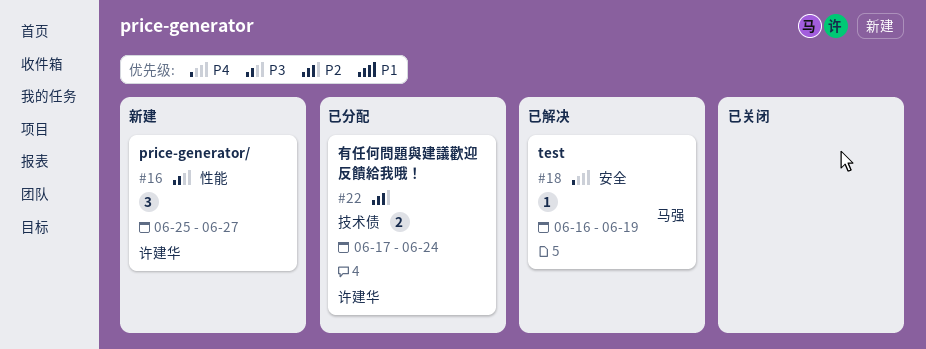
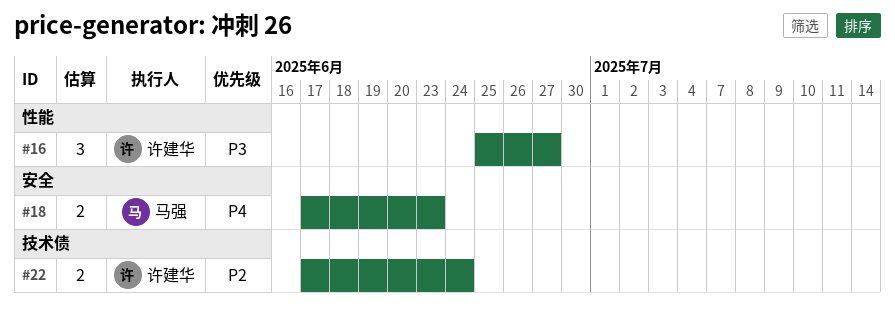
#18, estimate: 1 -> 2
#18, start: Jun 16 -> Jun 17
#18, due: Jun 19 -> Jun 23

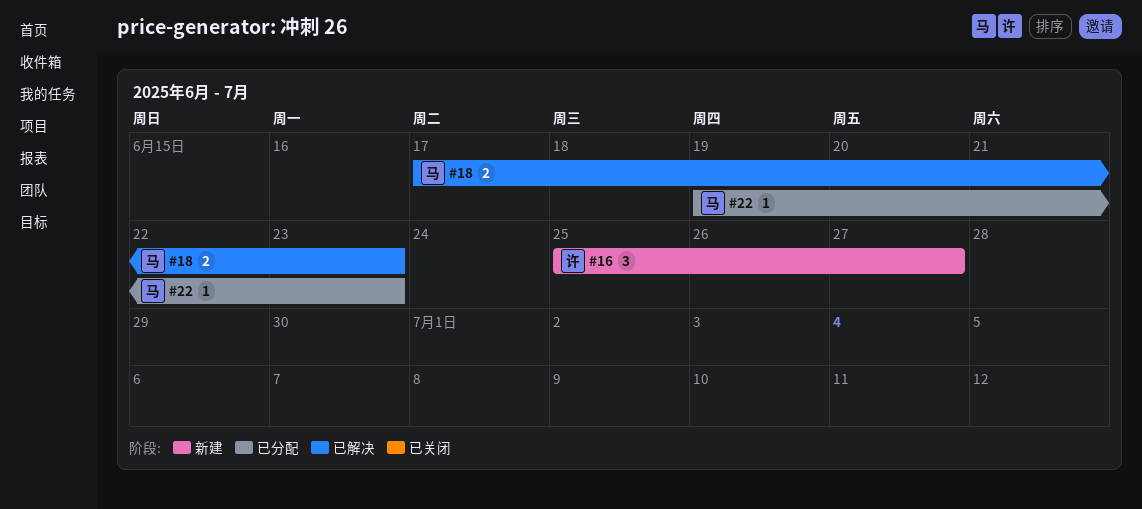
#22, owner: 许建华 -> 马强
#22, estimate: 2 -> 1
#22, start: Jun 17 -> Jun 19
#22, due: Jun 24 -> Jun 23

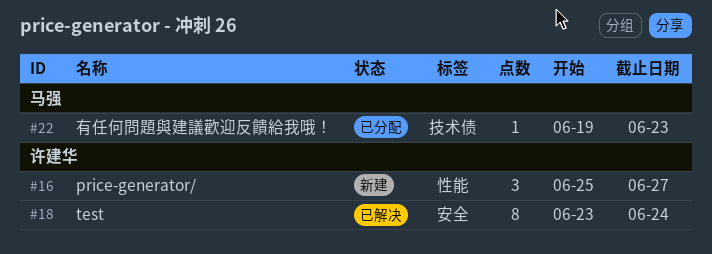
#18, owner: 马强 -> 许建华
#18, estimate: 2 -> 8
#18, start: Jun 17 -> Jun 23
#18, due: Jun 23 -> Jun 24

